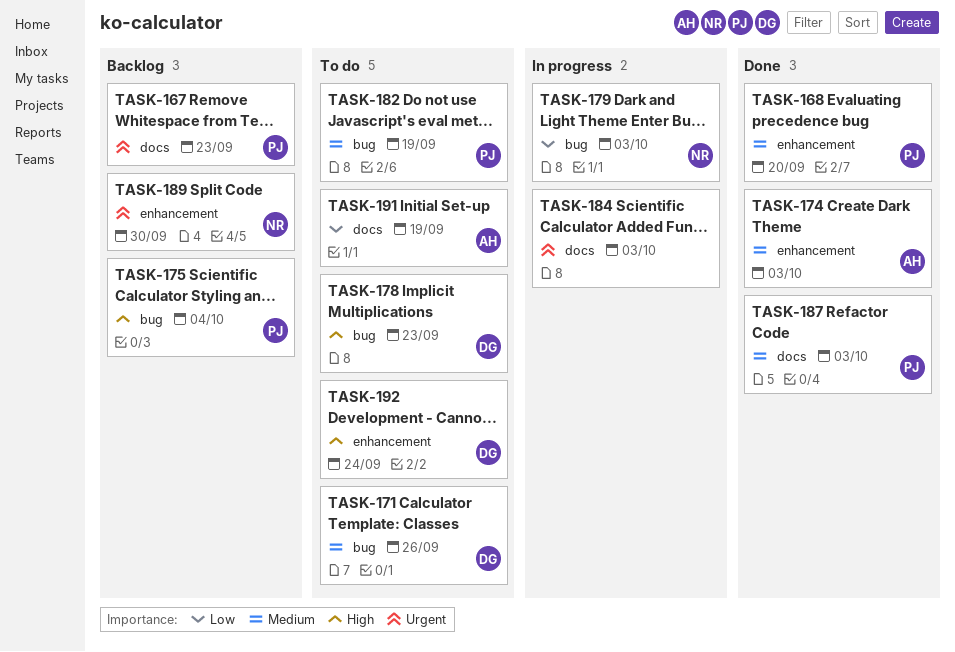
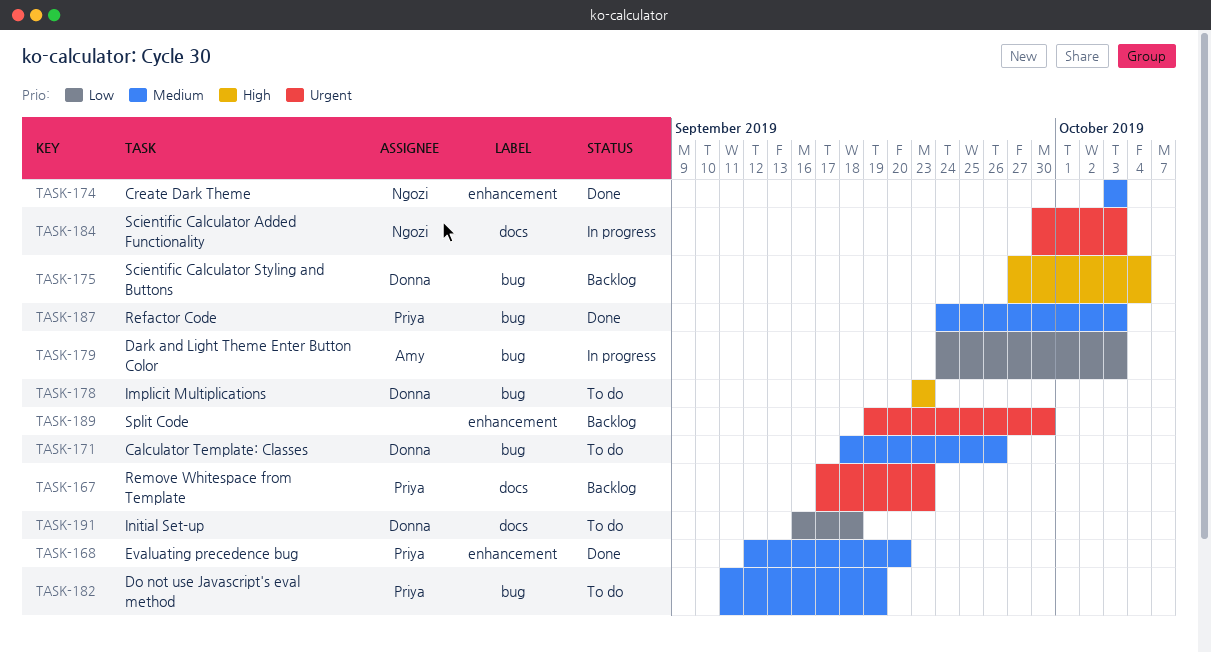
TASK-174, owner: Amy -> Ngozi
TASK-175, owner: Priya -> Donna
TASK-179, owner: Ngozi -> Amy
TASK-184, owner: none -> Ngozi
TASK-187, label: docs -> bug
TASK-189, owner: Ngozi -> none
TASK-191, owner: Amy -> Donna
TASK-191, due: Sep 19 -> Sep 18
TASK-192: present -> none

